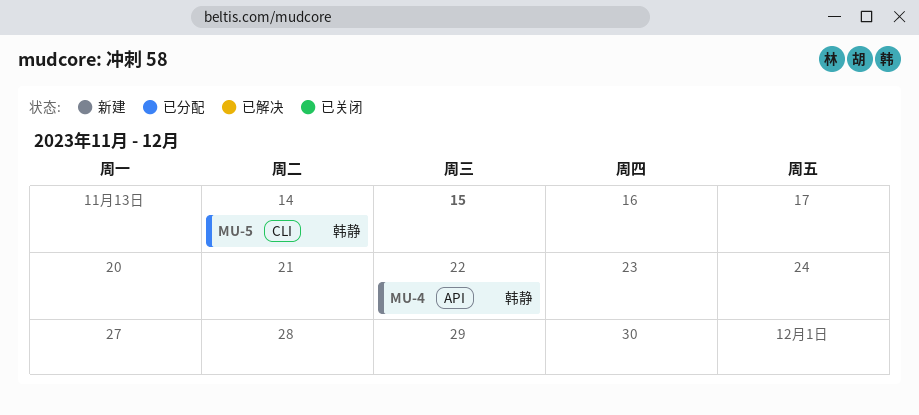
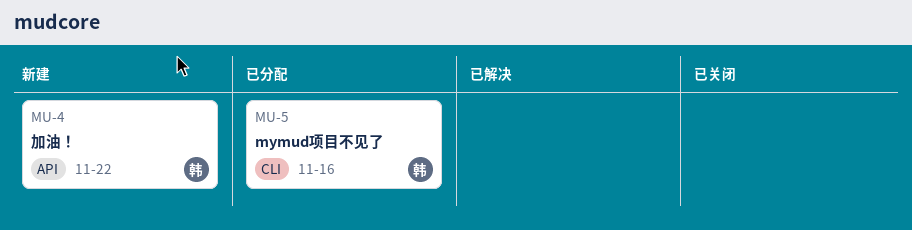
MU-5, due: Nov 14 -> Nov 16

